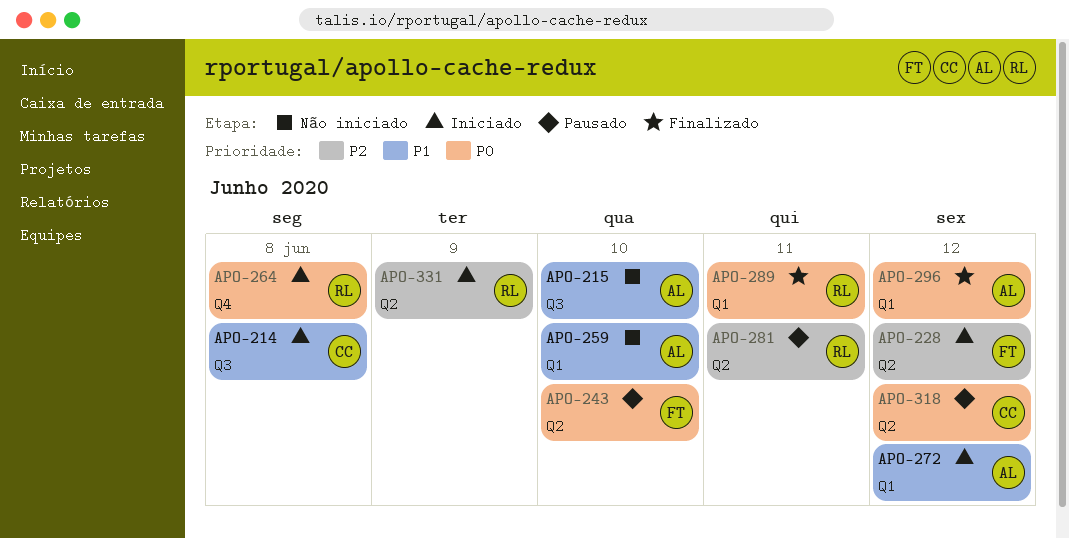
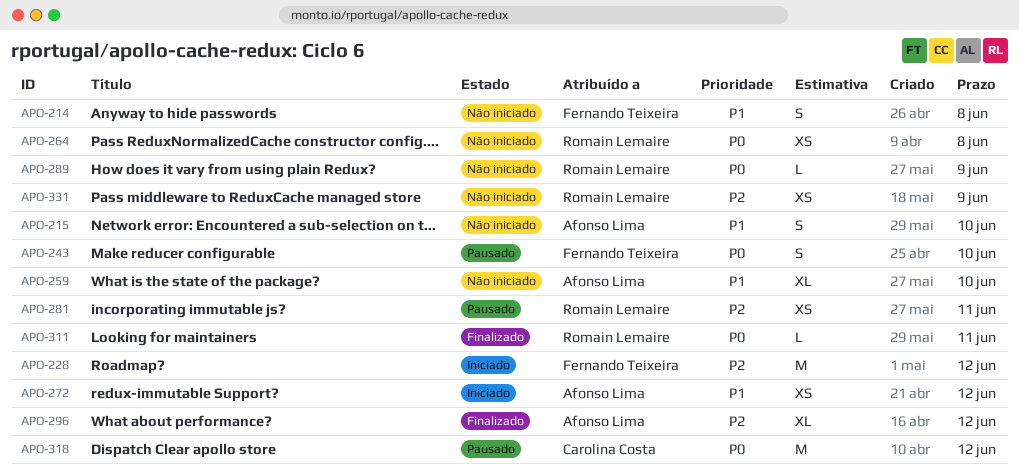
APO-214, status: Iniciado -> Não iniciado
APO-214, owner: Carolina Costa -> Fernando Teixeira
APO-264, status: Iniciado -> Não iniciado
APO-289, status: Finalizado -> Não iniciado
APO-289, due: Jun 11 -> Jun 9
APO-296, priority: P0 -> P2
APO-311: none -> present
APO-331, status: Iniciado -> Não iniciado

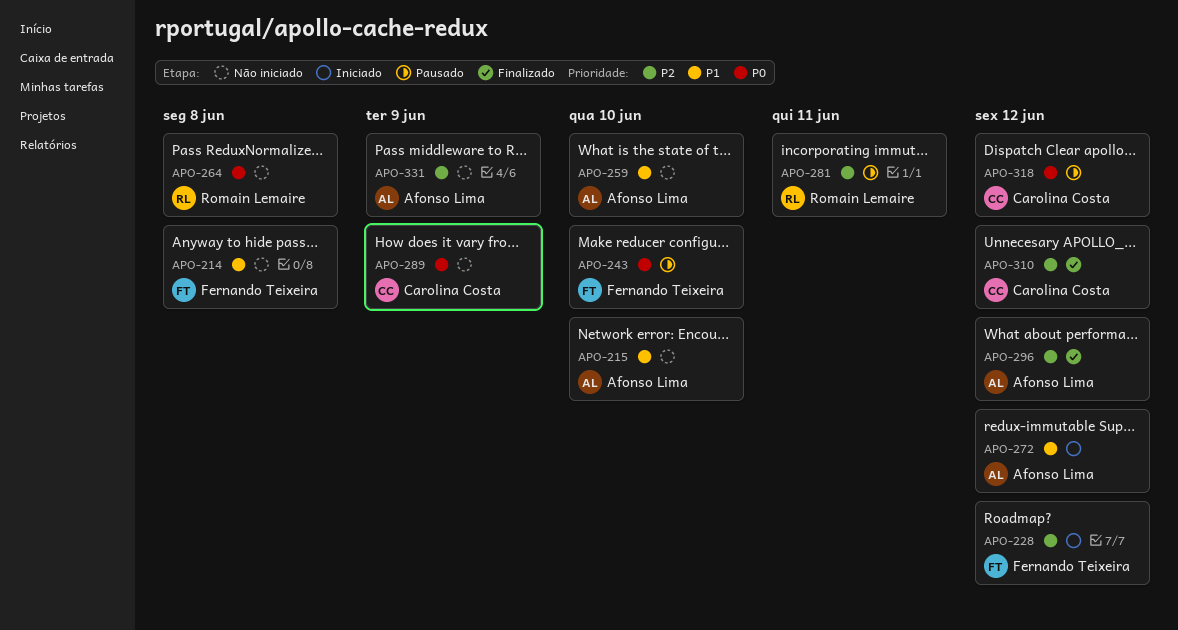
APO-289, owner: Romain Lemaire -> Carolina Costa
APO-310: none -> present
APO-311: present -> none
APO-331, owner: Romain Lemaire -> Afonso Lima

